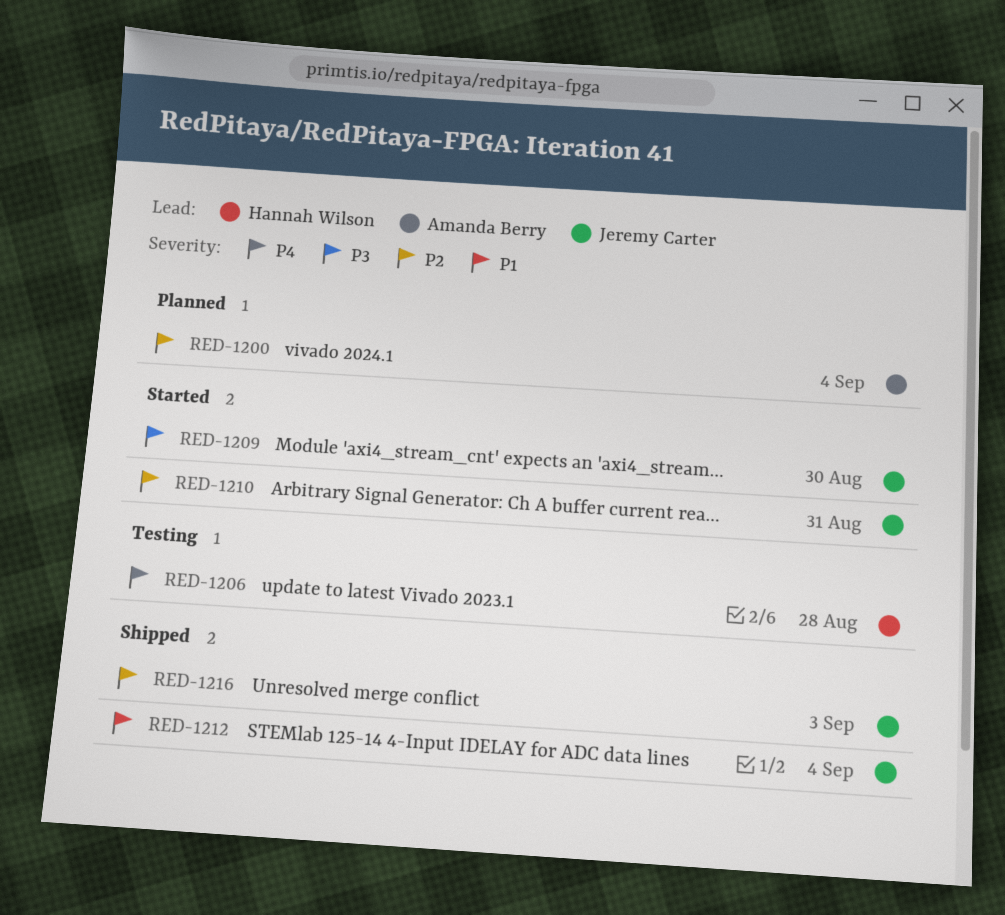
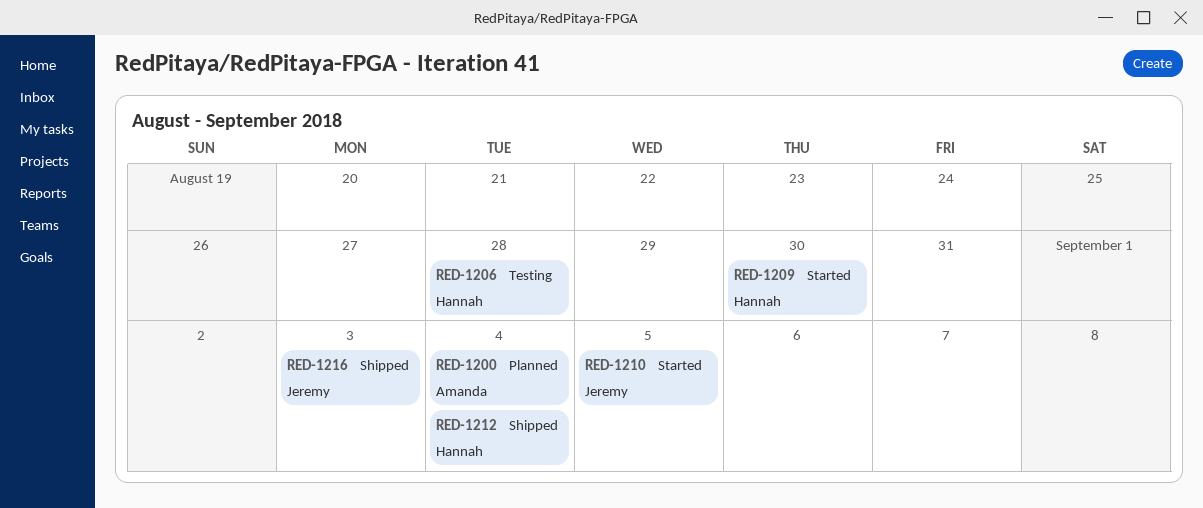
RED-1209, owner: Jeremy Carter -> Hannah Wilson
RED-1210, due: Aug 31 -> Sep 5
RED-1212, owner: Jeremy Carter -> Hannah Wilson

